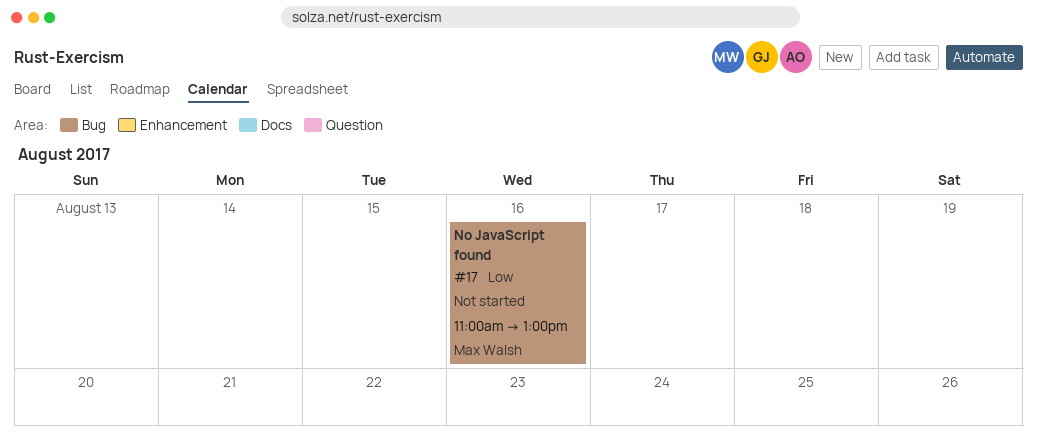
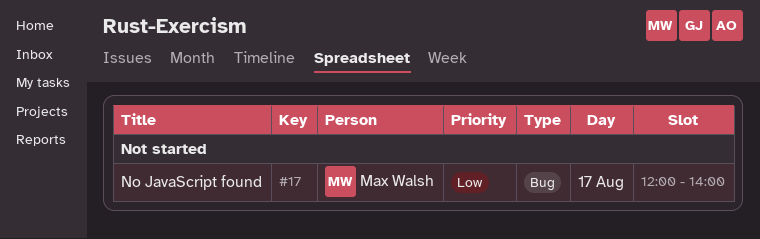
#17, day: Aug 16 -> Aug 17
#17, begins: 11:00 -> 12:00
#17, ends: 13:00 -> 14:00

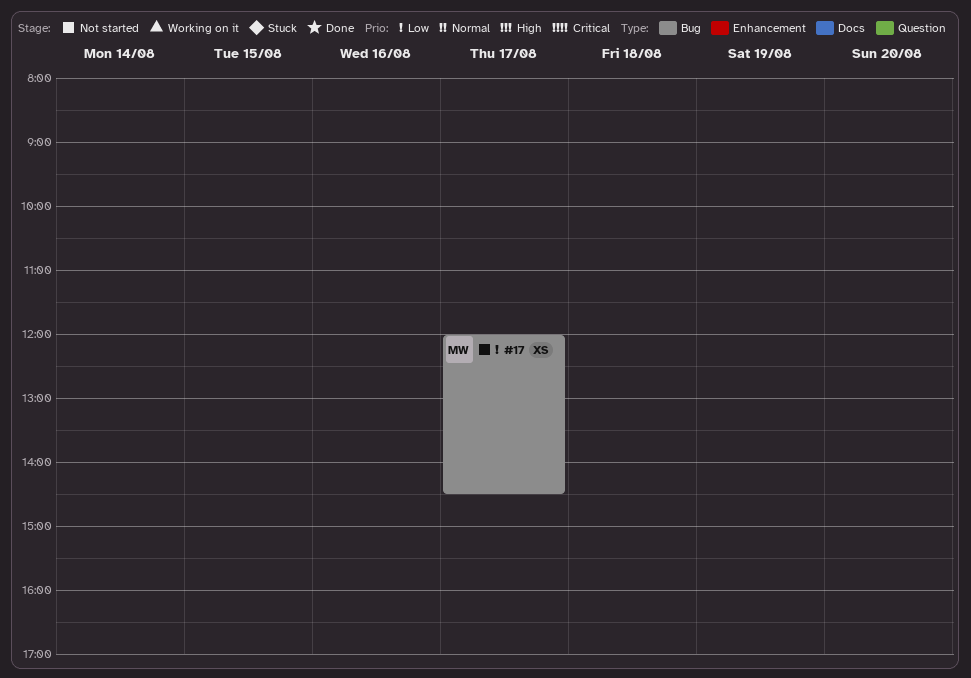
#17, ends: 14:00 -> 14:30

